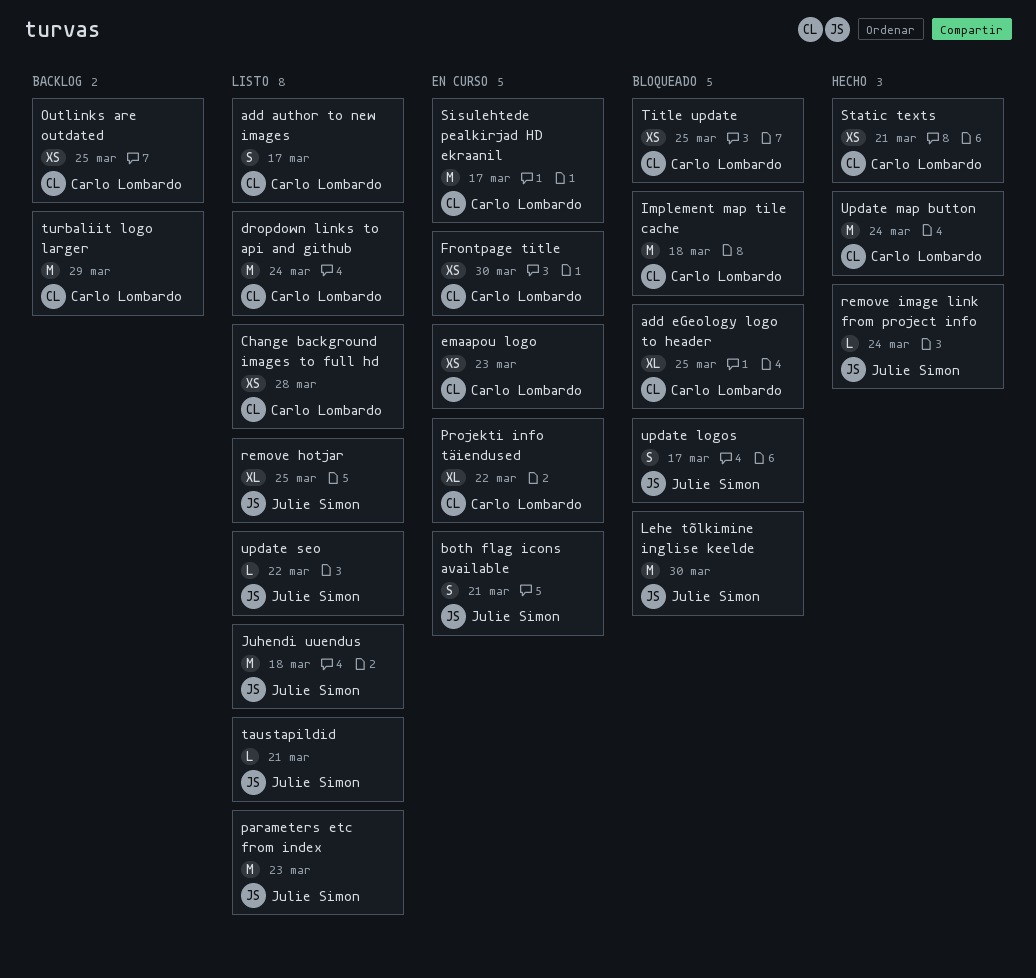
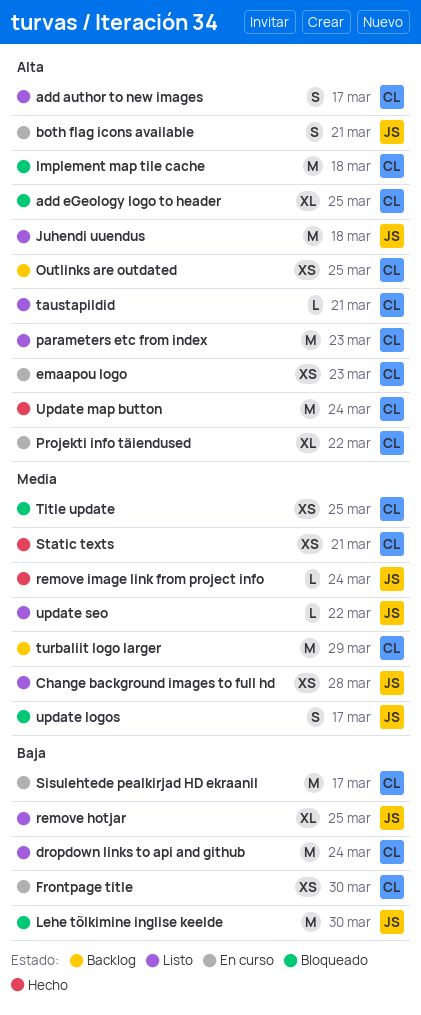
Change background images to full hd, owner: Carlo Lombardo -> Julie Simon
parameters etc from index, owner: Julie Simon -> Carlo Lombardo
taustapildid, owner: Julie Simon -> Carlo Lombardo

